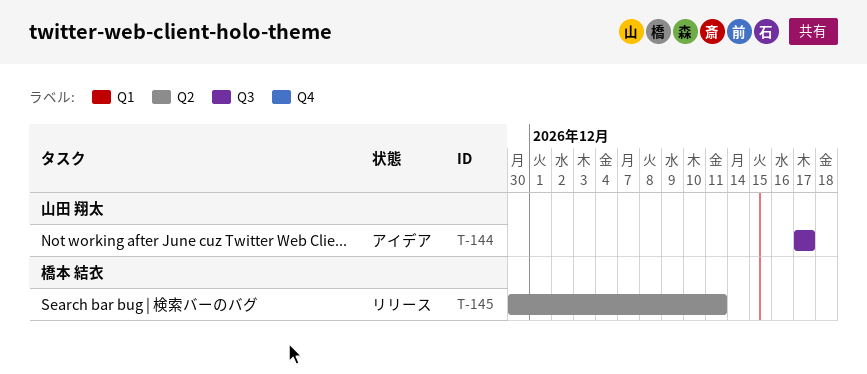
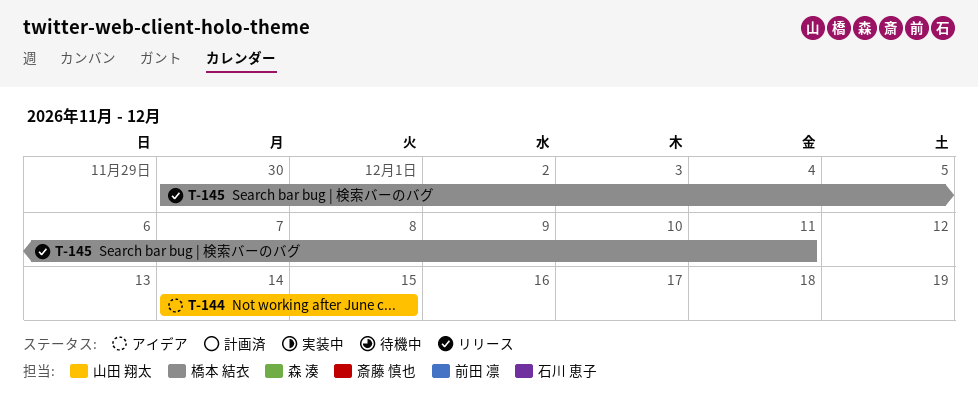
T-144, start: Dec 17 -> Dec 14
T-144, due: Dec 17 -> Dec 15

